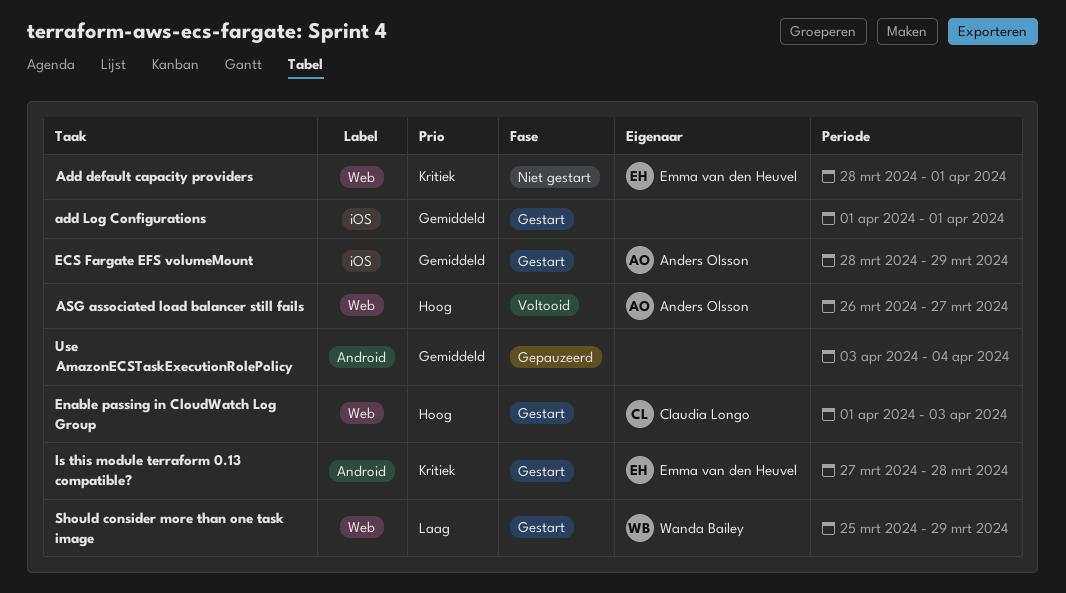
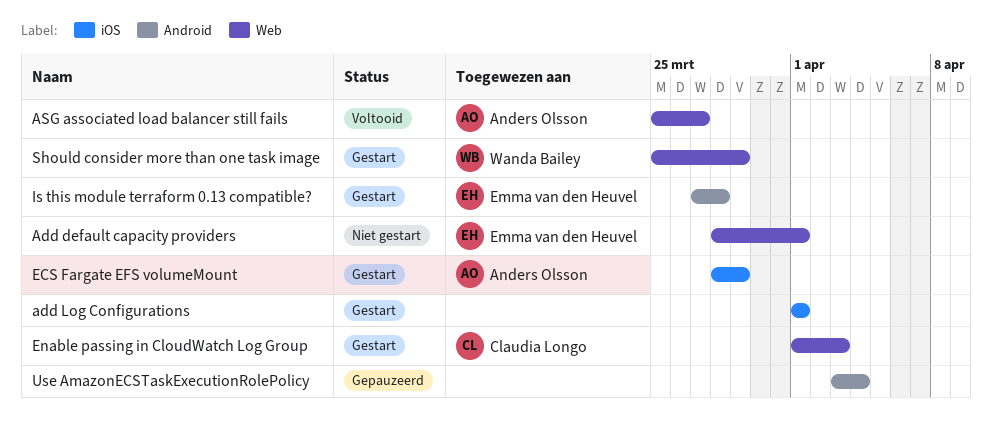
ASG associated load balancer still fails, start: Mar 26 -> Mar 25

